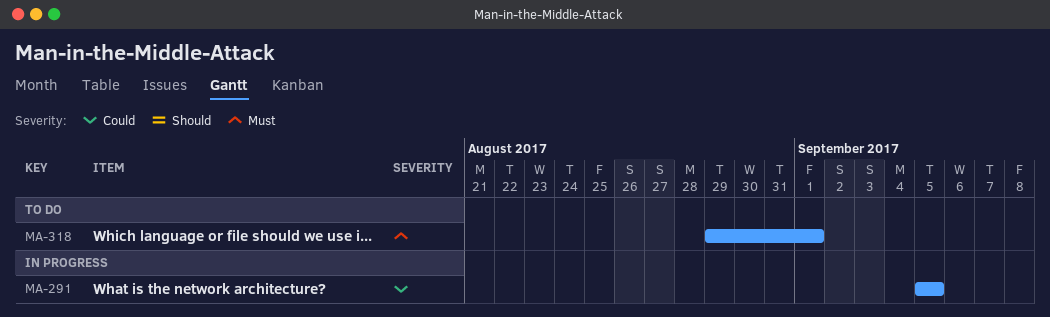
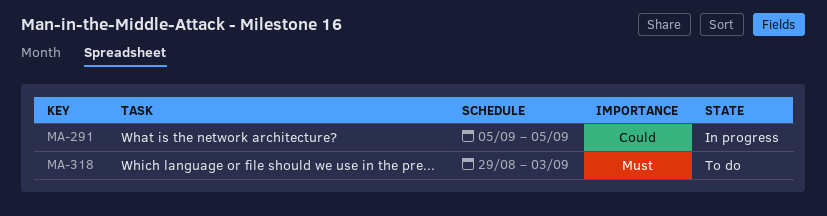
MA-318, due: Sep 1 -> Sep 3

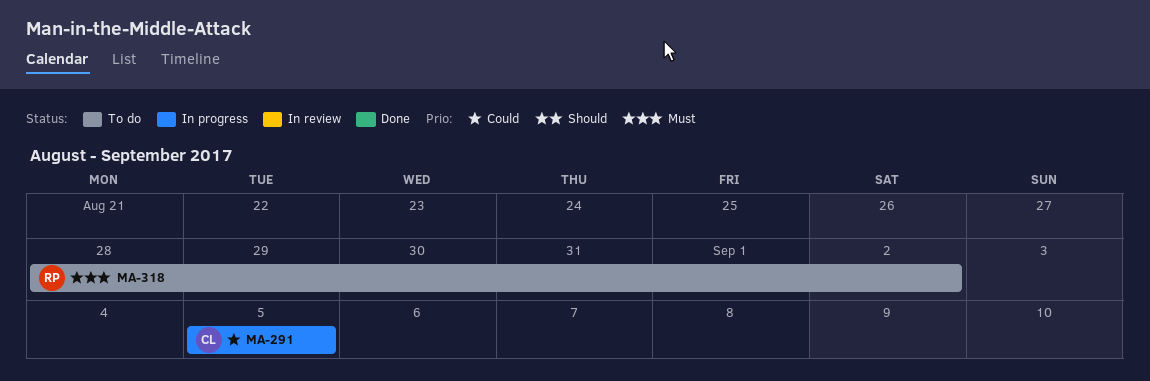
MA-318, start: Aug 29 -> Aug 28
MA-318, due: Sep 3 -> Sep 2

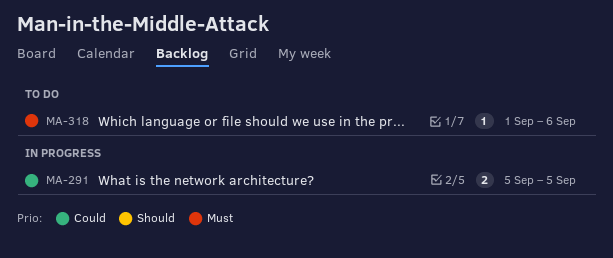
MA-318, start: Aug 28 -> Sep 1
MA-318, due: Sep 2 -> Sep 6

